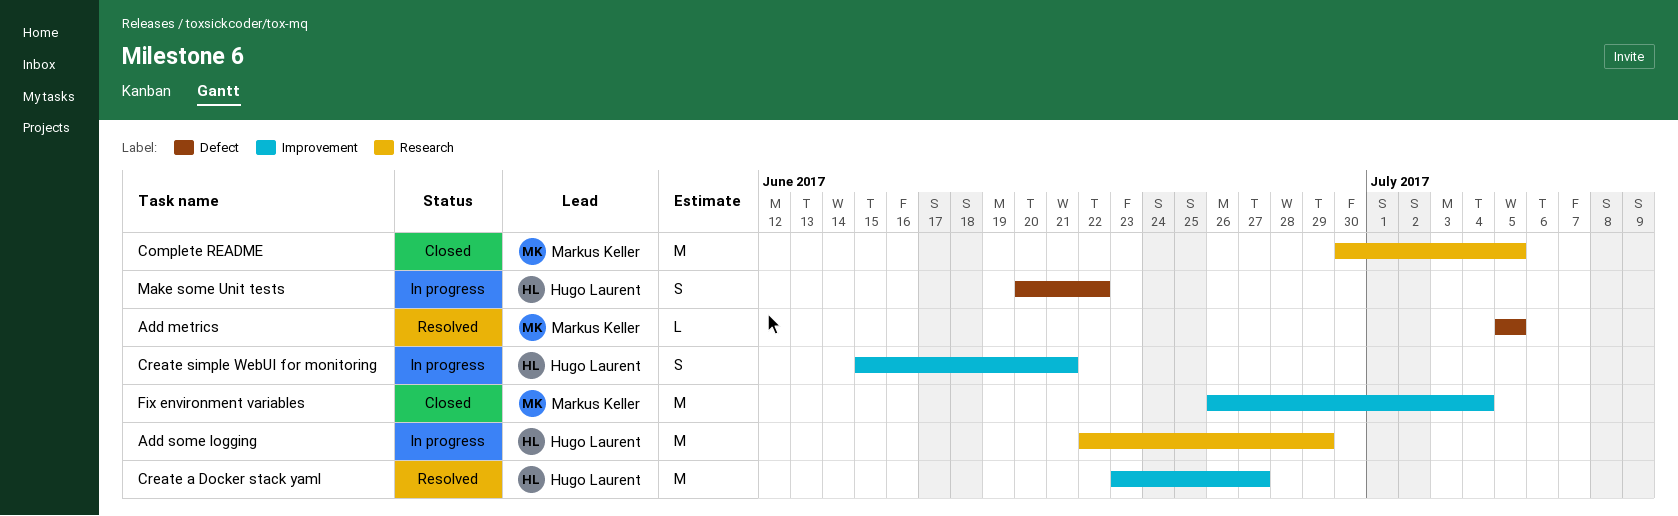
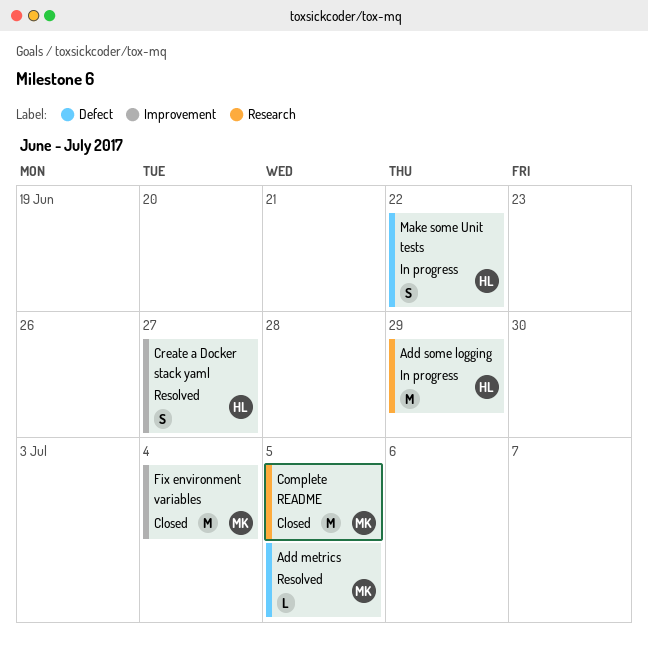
Create a Docker stack yaml, estimate: M -> S
Create simple WebUI for monitoring: present -> none

